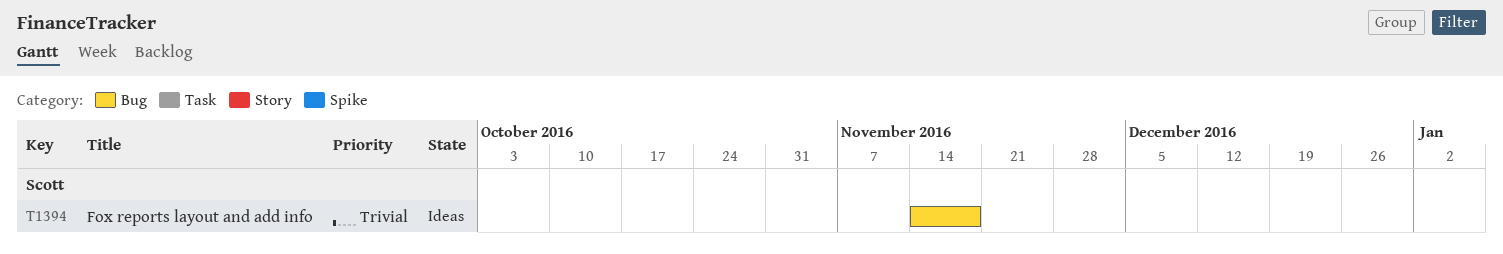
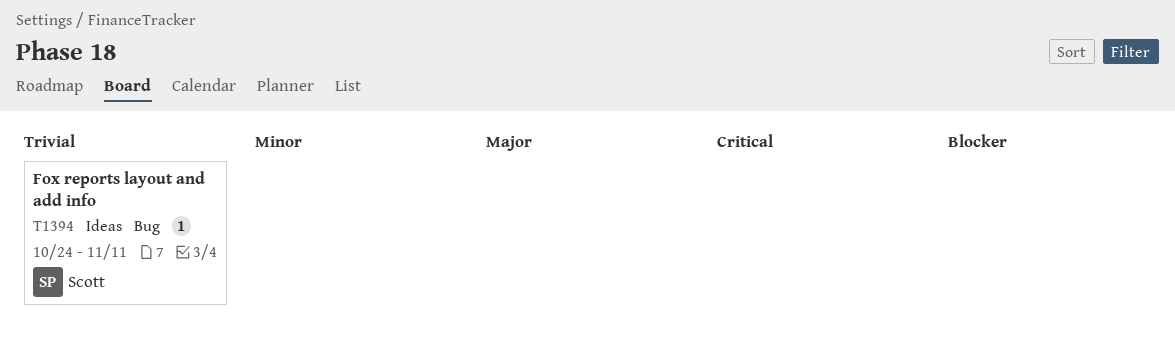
T1394, start: Nov 14 -> Oct 24
T1394, due: Nov 18 -> Nov 11

